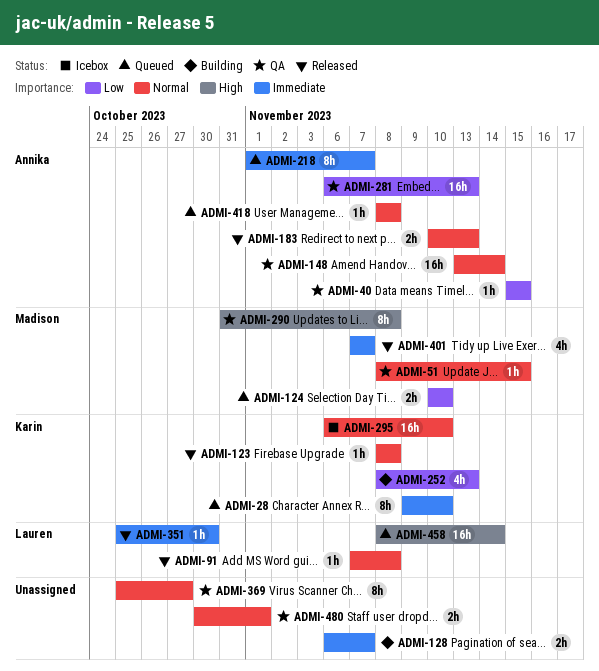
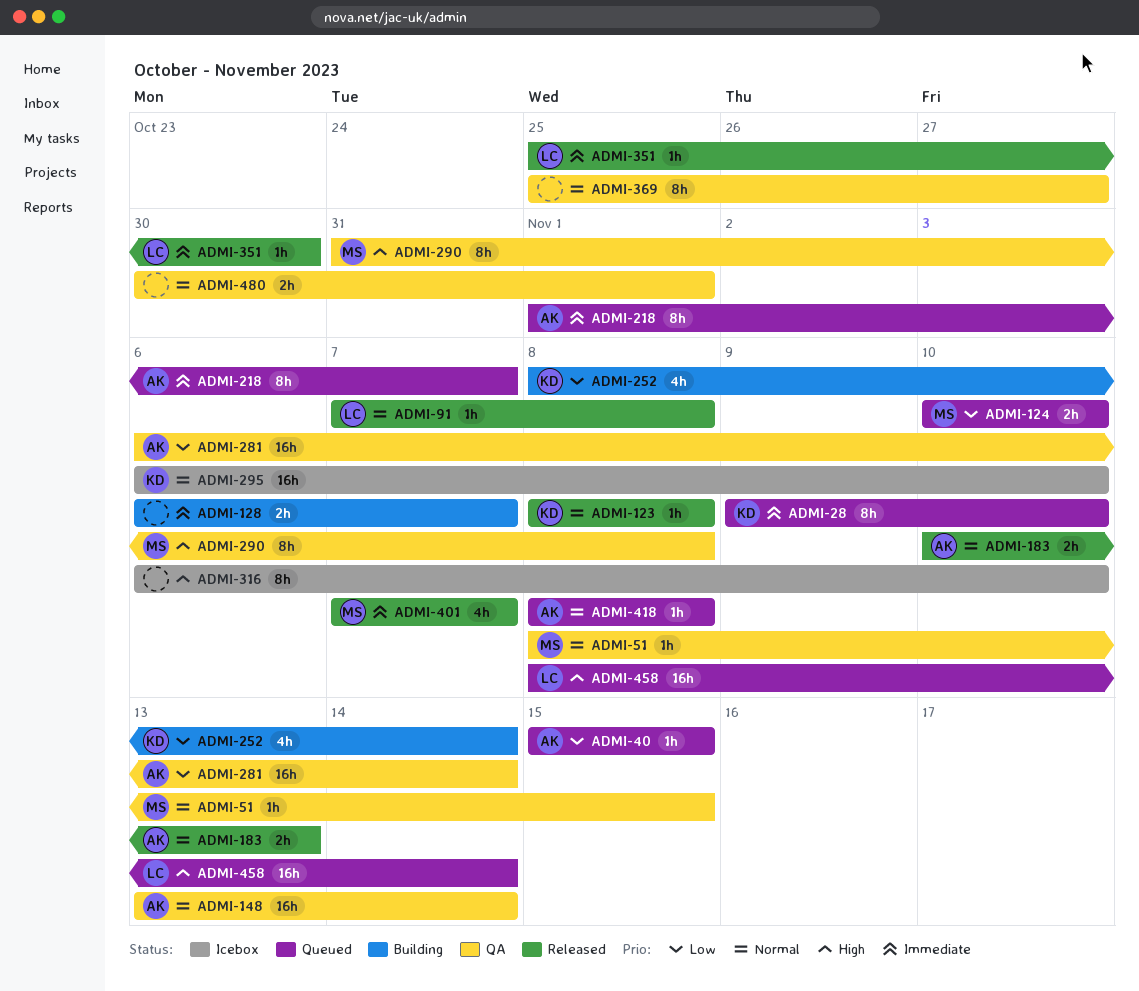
ADMI-40, status: QA -> Queued
ADMI-252, due: Nov 13 -> Nov 14
ADMI-281, due: Nov 13 -> Nov 14
ADMI-316: none -> present

